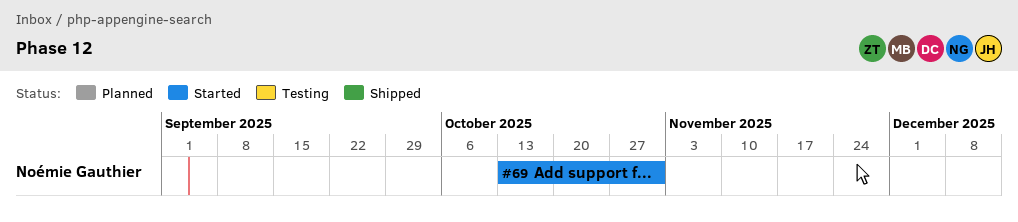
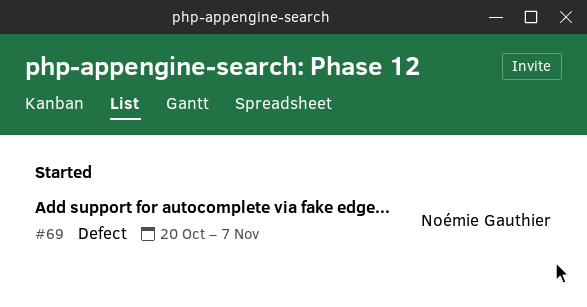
#69, start: Oct 13 -> Oct 20
#69, due: Oct 31 -> Nov 7

